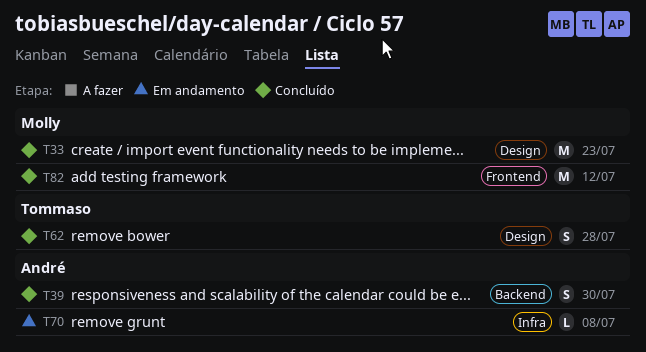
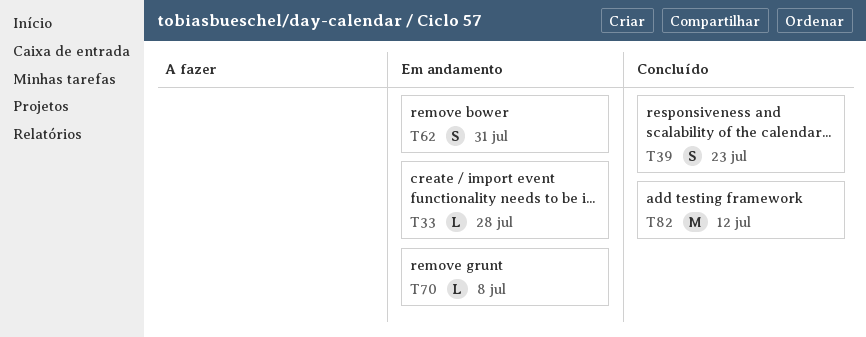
T33, status: Concluído -> Em andamento
T33, estimate: M -> L
T33, due: Jul 23 -> Jul 28
T39, due: Jul 30 -> Jul 23
T62, status: Concluído -> Em andamento
T62, due: Jul 28 -> Jul 31

